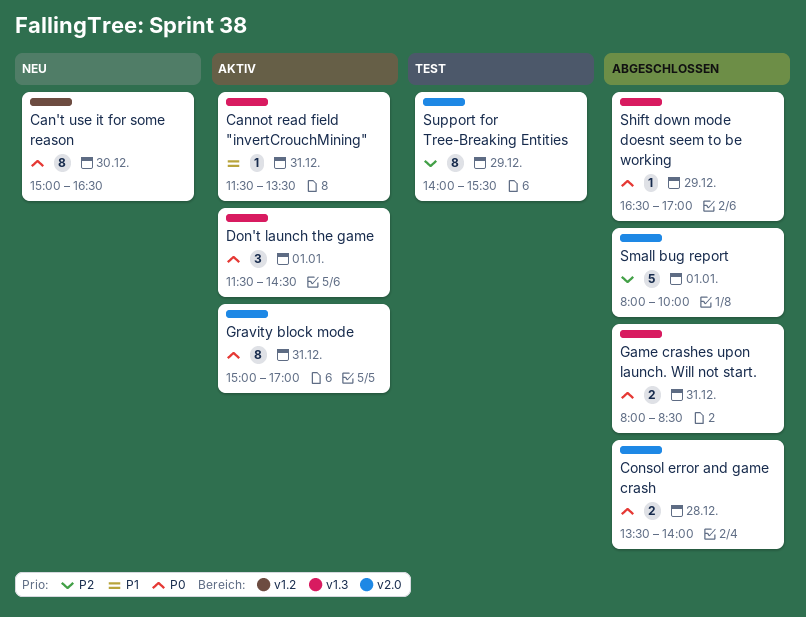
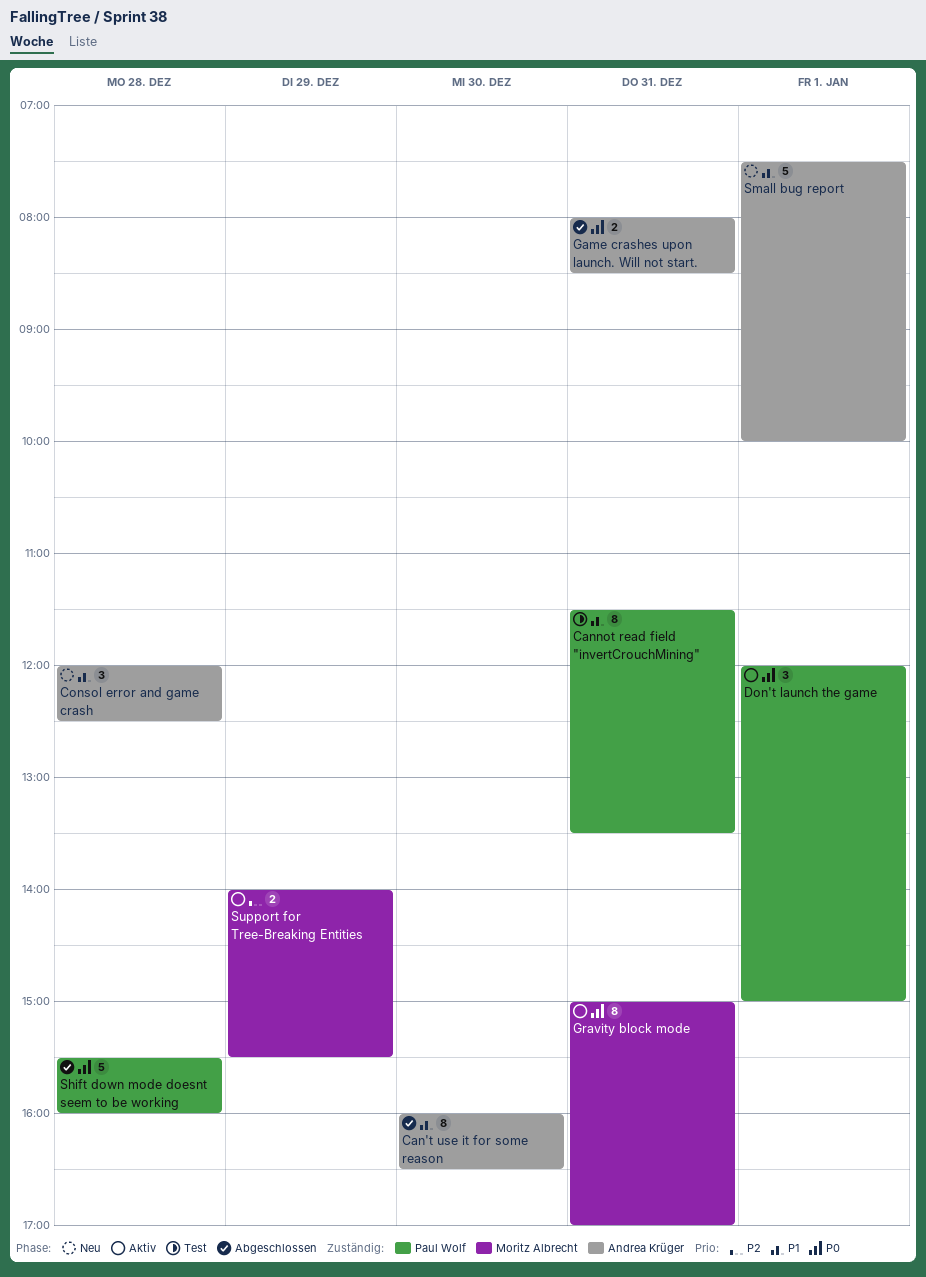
Can't use it for some reason, status: Neu -> Abgeschlossen
Can't use it for some reason, priority: P0 -> P1
Can't use it for some reason, begins: 15:00 -> 16:00
Cannot read field "invertCrouchMining", status: Aktiv -> Test
Cannot read field "invertCrouchMining", estimate: 1 -> 8
Consol error and game crash, status: Abgeschlossen -> Neu
Consol error and game crash, priority: P0 -> P1
Consol error and game crash, estimate: 2 -> 3
Consol error and game crash, begins: 13:30 -> 12:00
Consol error and game crash, ends: 14:00 -> 12:30
Don't launch the game, begins: 11:30 -> 12:00
Don't launch the game, ends: 14:30 -> 15:00
Shift down mode doesnt seem to be working, estimate: 1 -> 5
Shift down mode doesnt seem to be working, day: Dec 29 -> Dec 28
Shift down mode doesnt seem to be working, begins: 16:30 -> 15:30
Shift down mode doesnt seem to be working, ends: 17:00 -> 16:00
Small bug report, status: Abgeschlossen -> Neu
Small bug report, priority: P2 -> P1
Small bug report, begins: 08:00 -> 07:30
Support for Tree-Breaking Entities, status: Test -> Aktiv
Support for Tree-Breaking Entities, estimate: 8 -> 2

